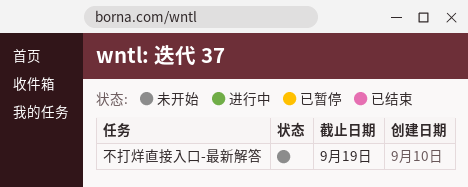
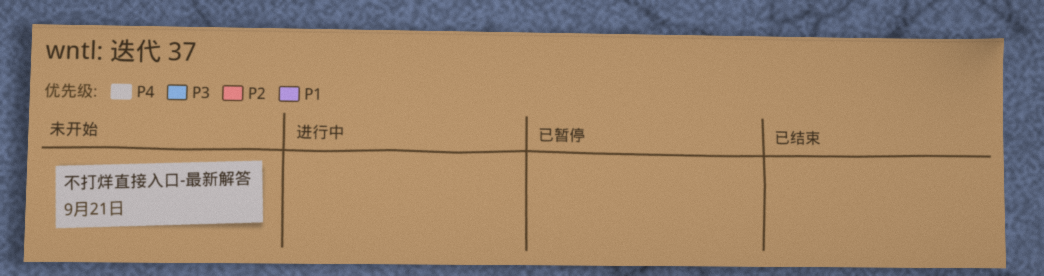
不打烊直接入口-最新解答, due: Sep 19 -> Sep 21

